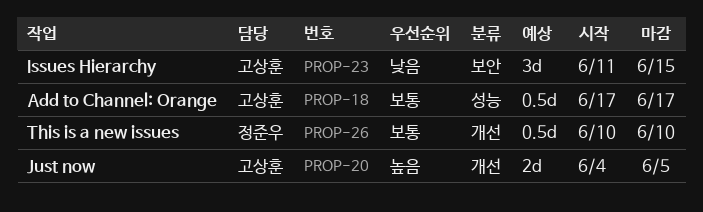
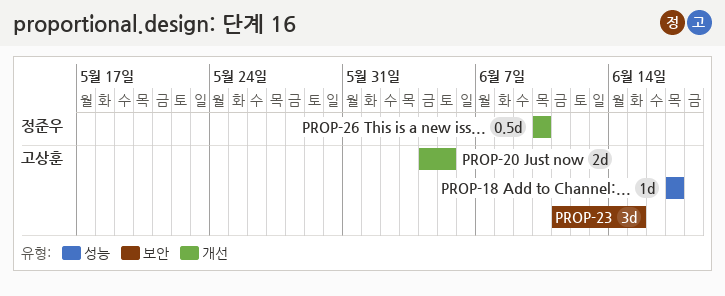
PROP-18, estimate: 0.5d -> 1d

